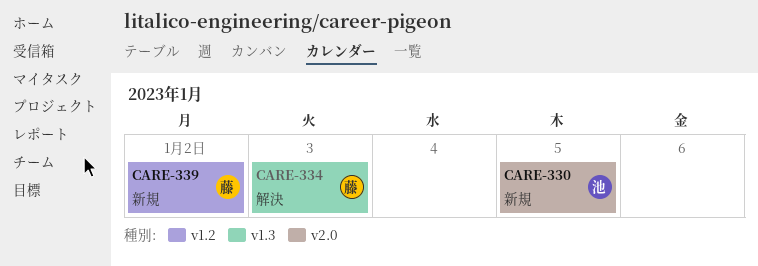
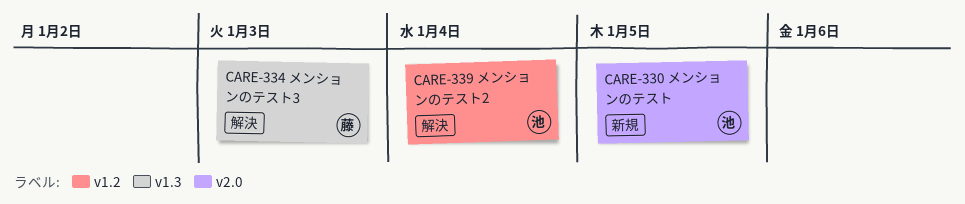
CARE-339, status: 新規 -> 解決
CARE-339, owner: 藤 -> 池
CARE-339, due: Jan 2 -> Jan 4

